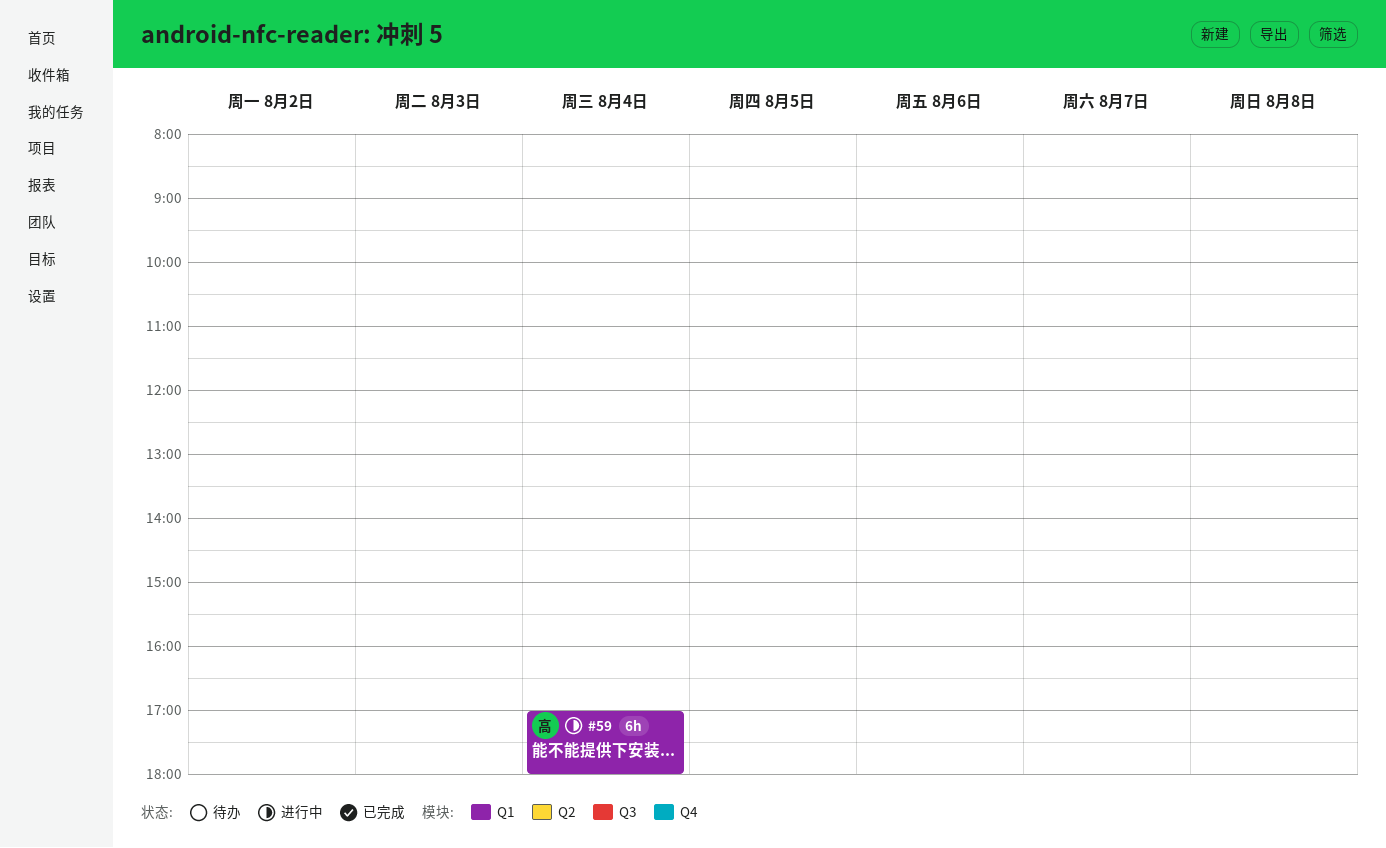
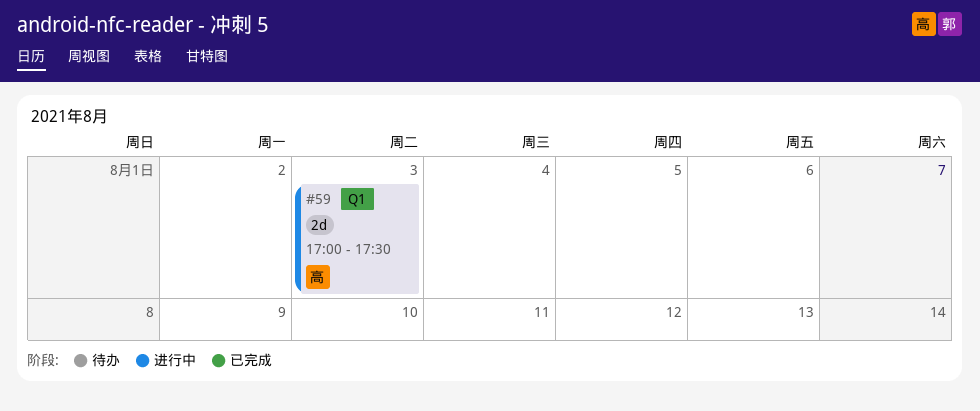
#59, estimate: 6h -> 2d
#59, day: Aug 4 -> Aug 3
#59, ends: 18:00 -> 17:30

